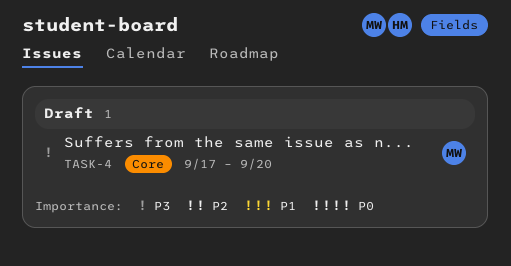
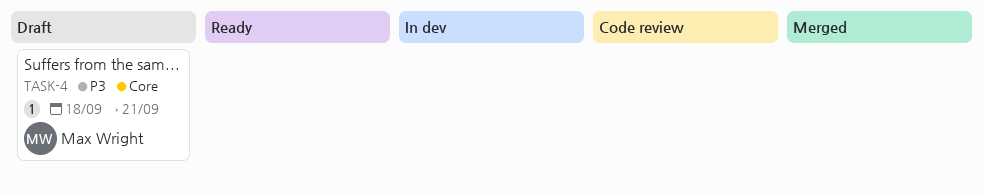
TASK-4, start: Sep 17 -> Sep 18
TASK-4, due: Sep 20 -> Sep 21

